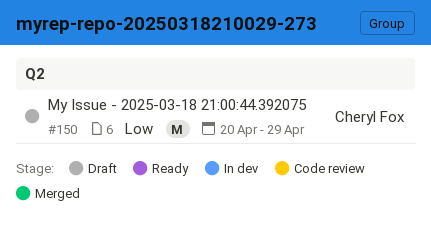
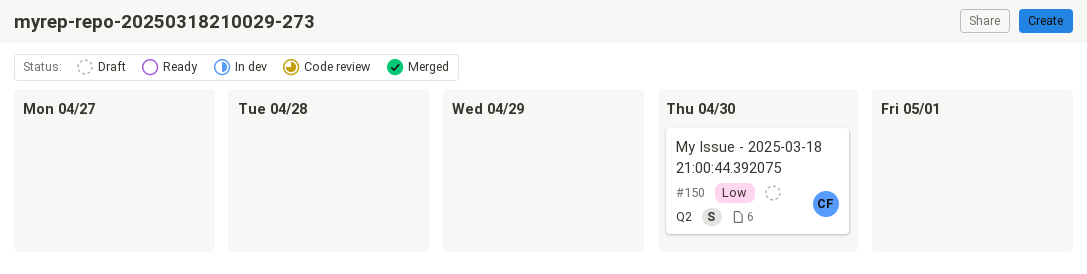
#150, estimate: M -> S
#150, due: Apr 29 -> Apr 30

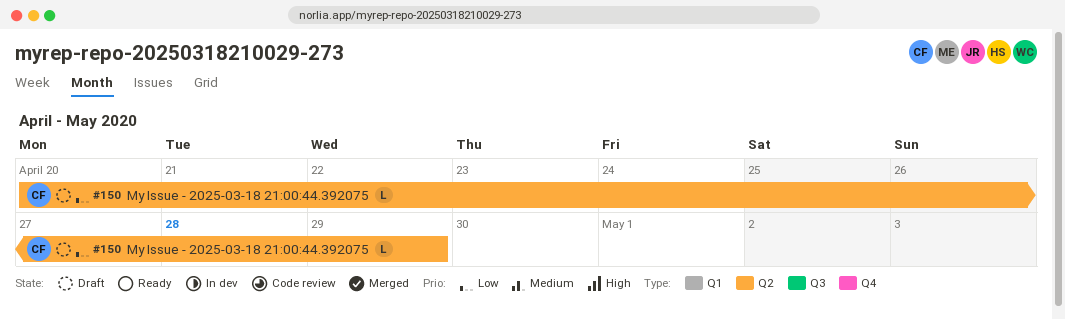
#150, estimate: S -> L
#150, due: Apr 30 -> Apr 29

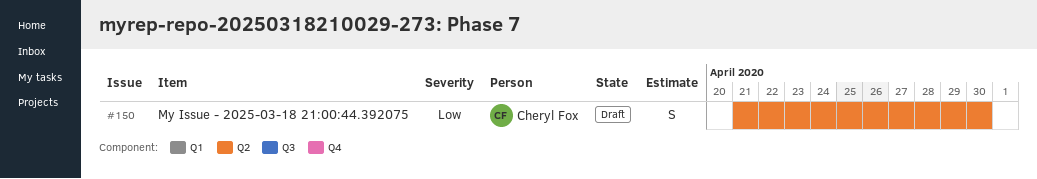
#150, estimate: L -> S
#150, start: Apr 20 -> Apr 21
#150, due: Apr 29 -> Apr 30

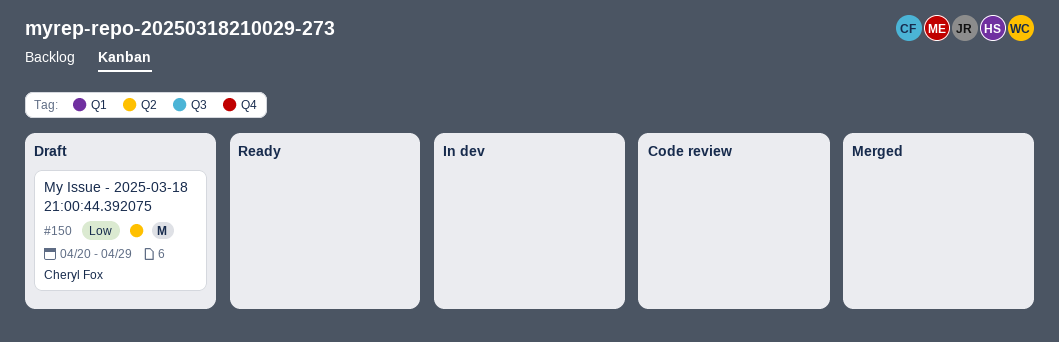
#150, estimate: S -> M
#150, start: Apr 21 -> Apr 20
#150, due: Apr 30 -> Apr 29

